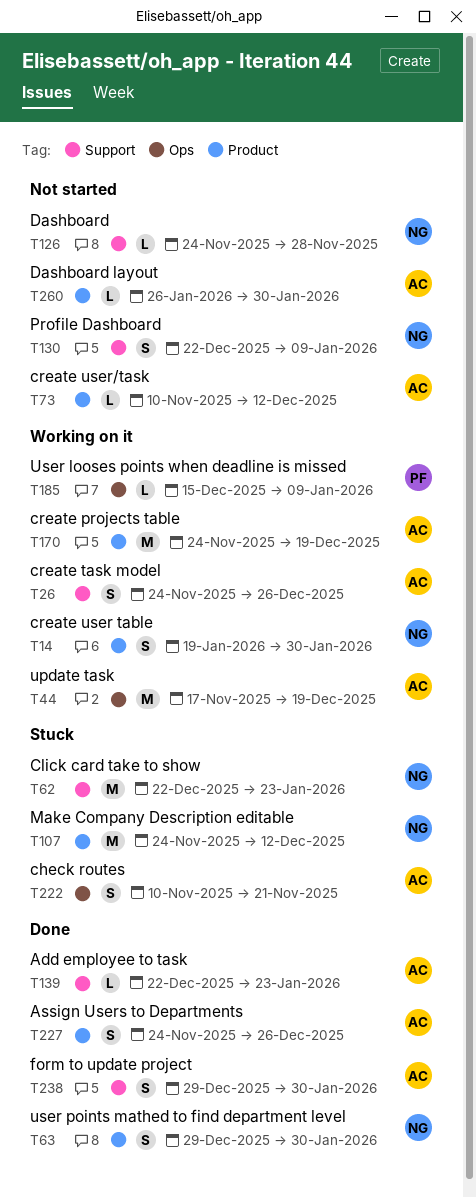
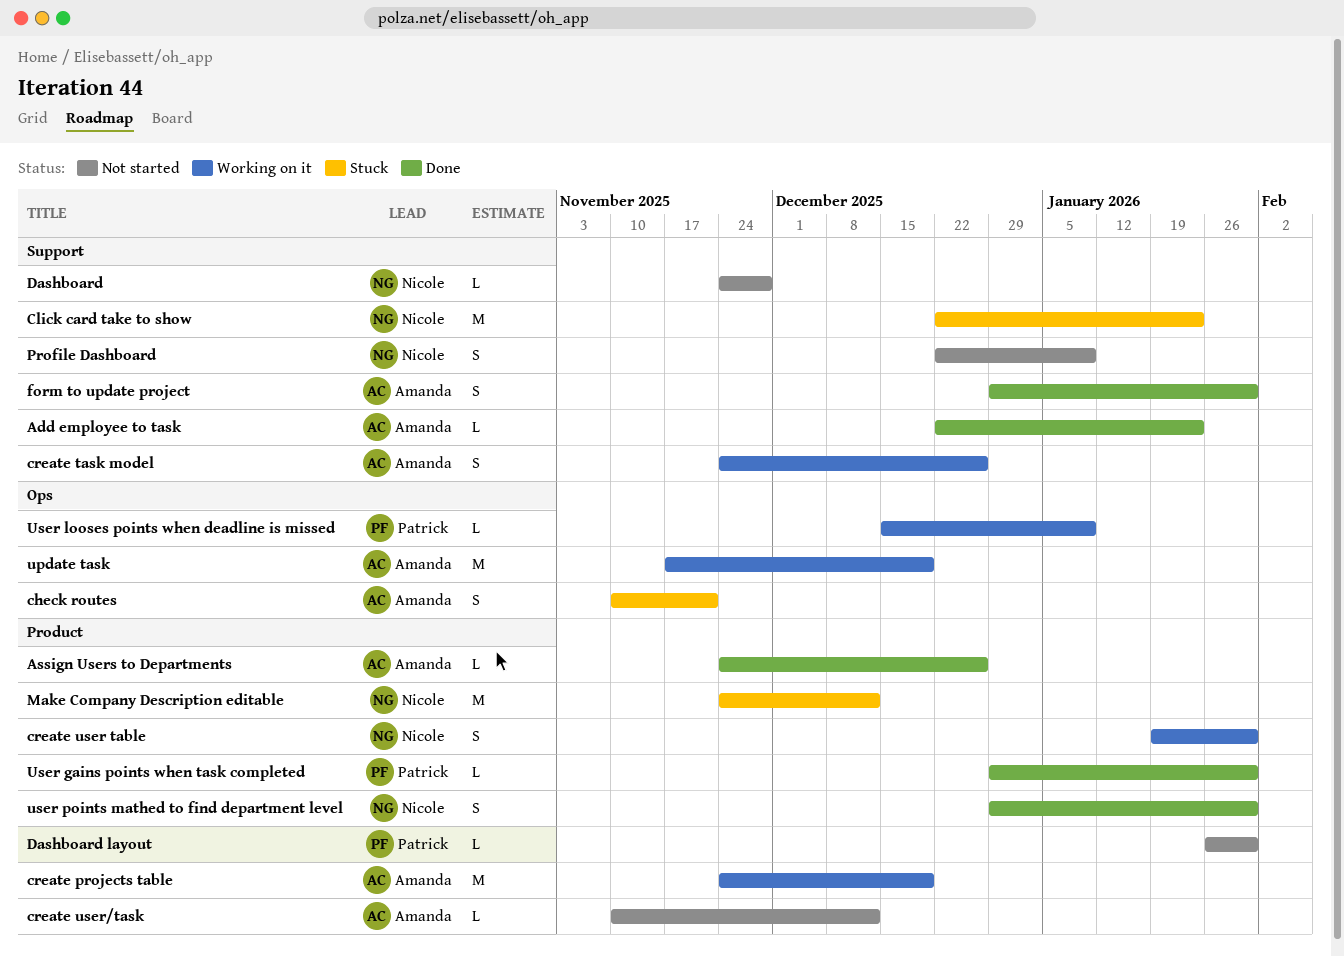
Assign Users to Departments, estimate: S -> L
Dashboard layout, owner: Amanda -> Patrick
User gains points when task completed: none -> present

